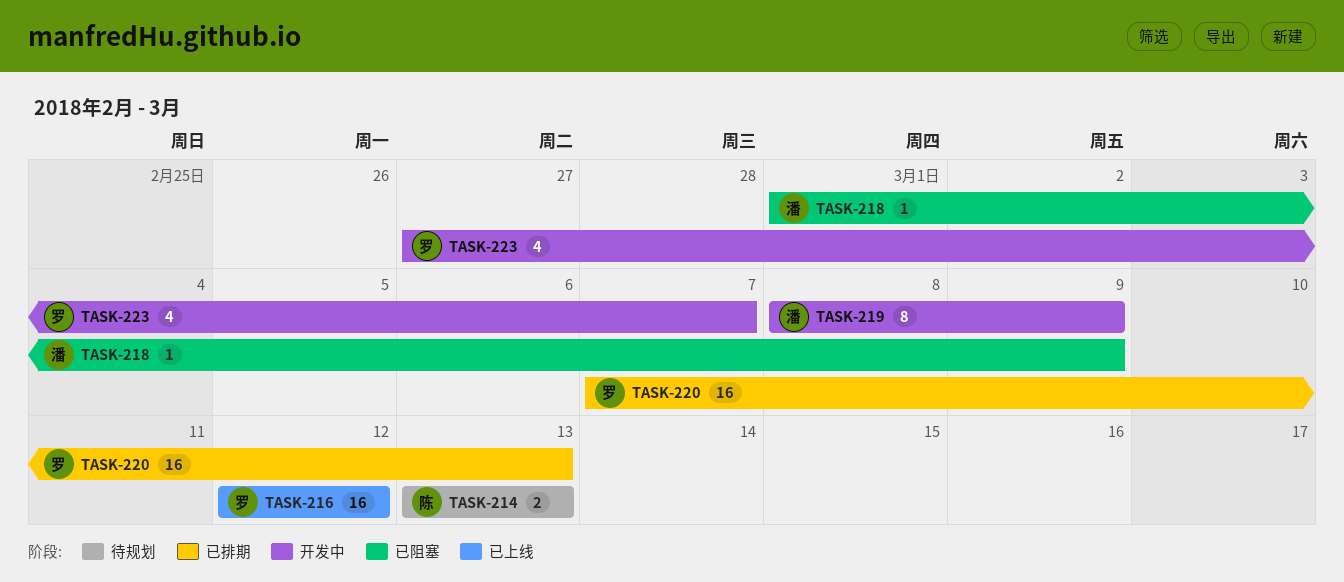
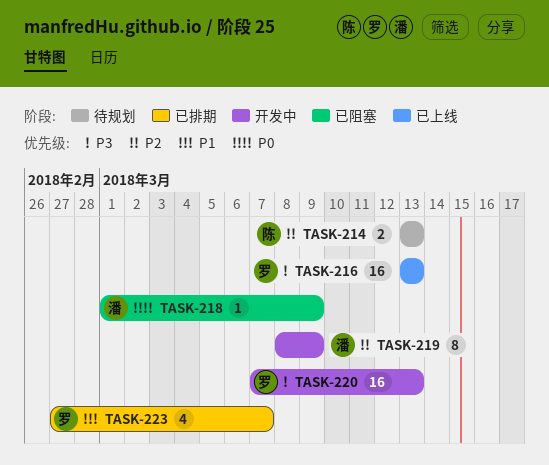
TASK-216, start: Mar 12 -> Mar 13
TASK-216, due: Mar 12 -> Mar 13
TASK-220, status: 已排期 -> 开发中
TASK-223, status: 开发中 -> 已排期

